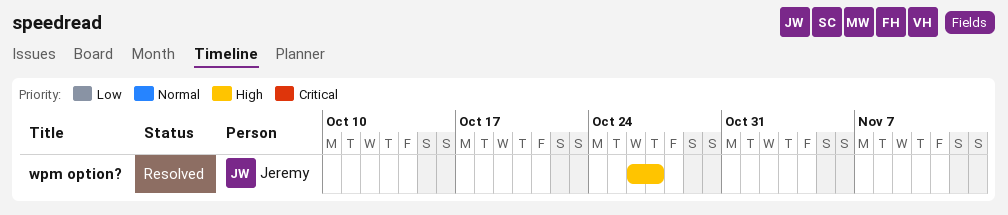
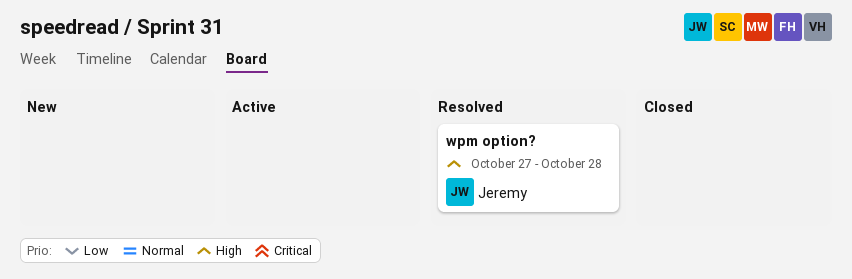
wpm option?, start: Oct 26 -> Oct 27
wpm option?, due: Oct 27 -> Oct 28

